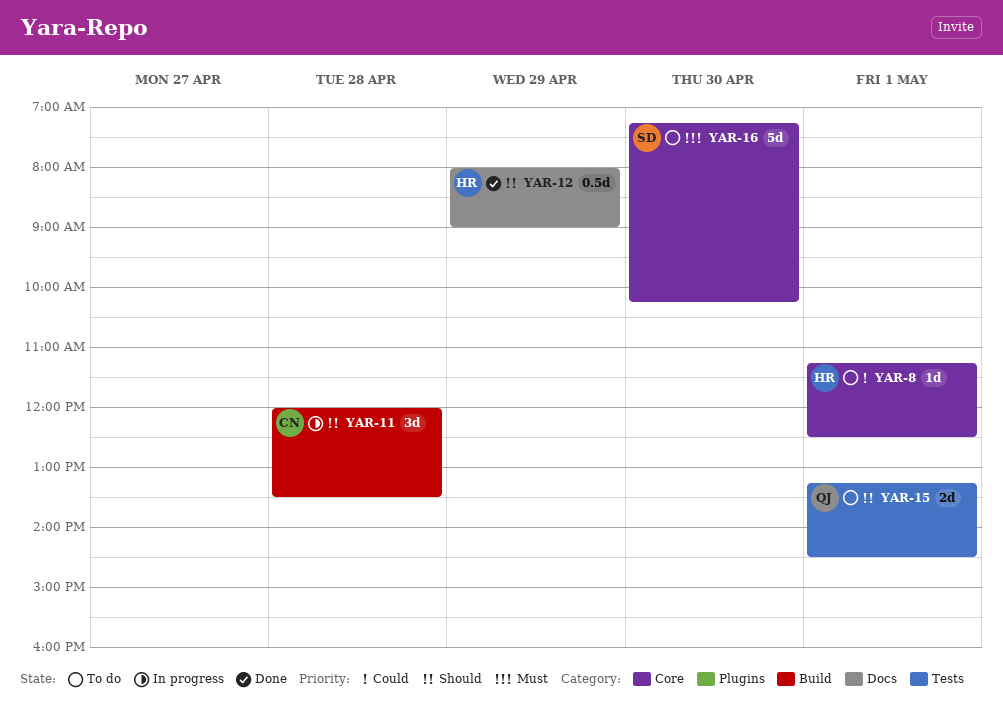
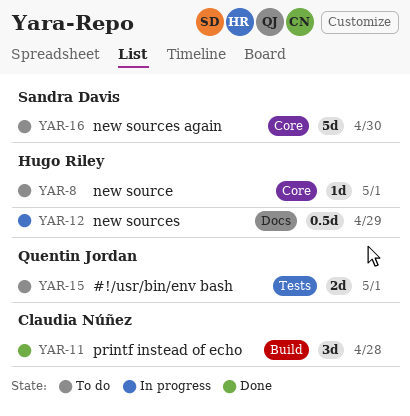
YAR-11, status: In progress -> Done
YAR-12, status: Done -> In progress

